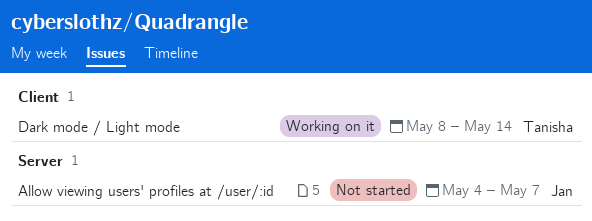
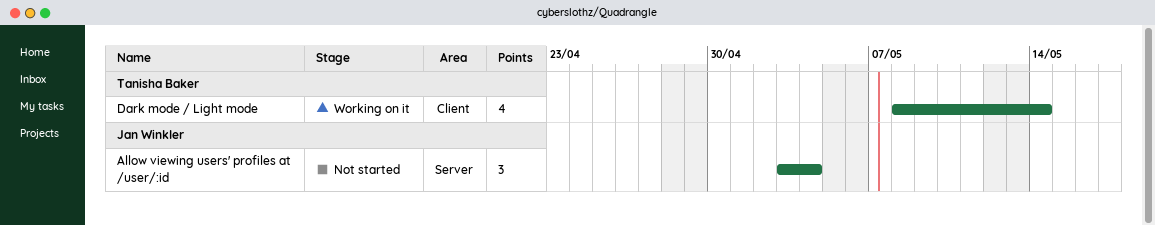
Allow viewing users' profiles at /user/:id, start: May 4 -> May 3
Allow viewing users' profiles at /user/:id, due: May 7 -> May 4

